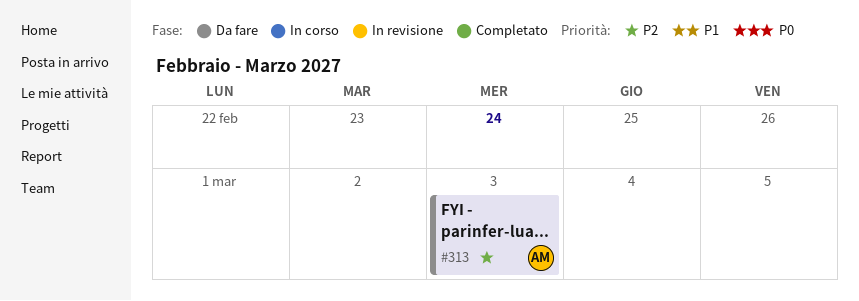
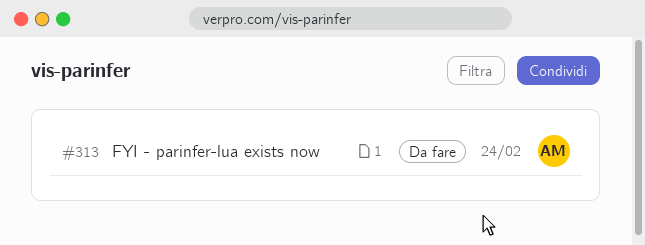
#313, due: Mar 3 -> Feb 24

